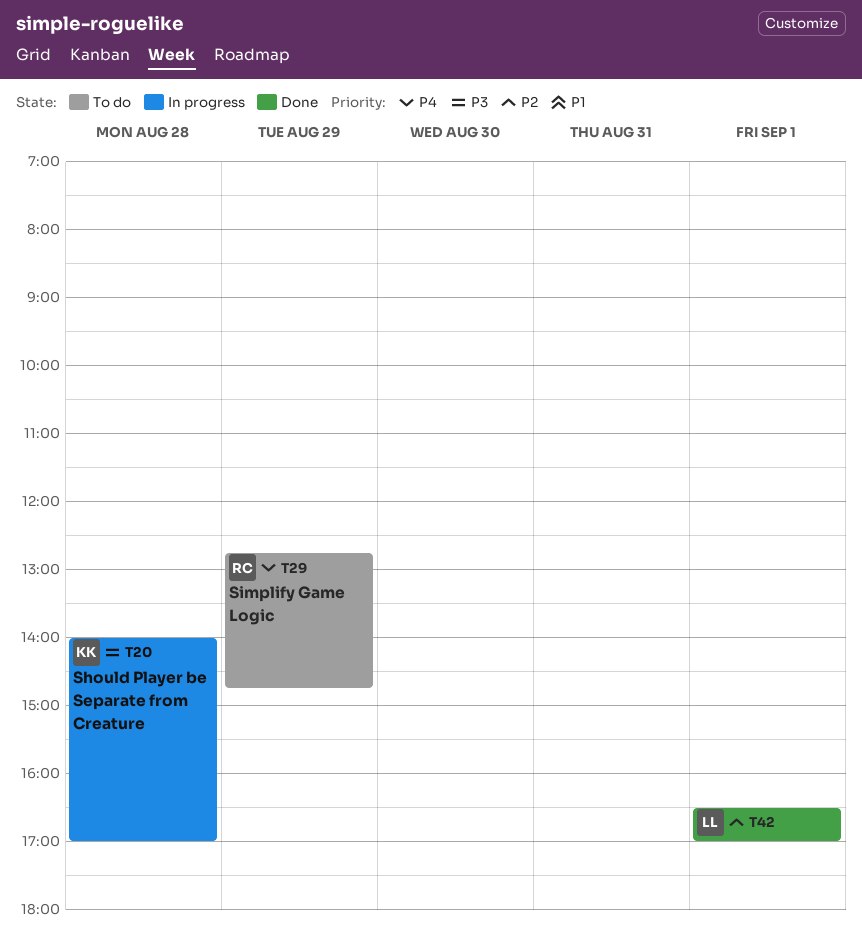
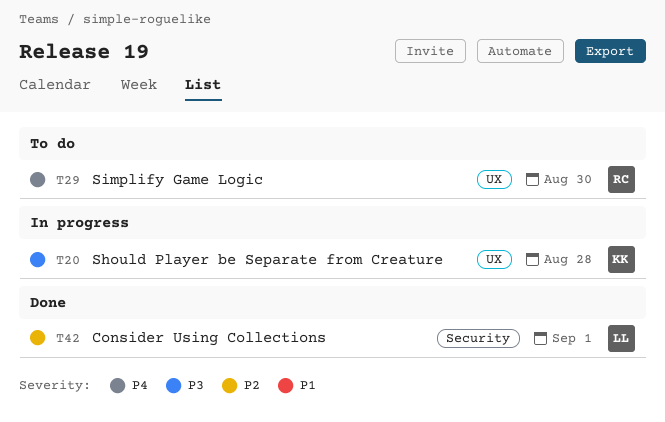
T29, day: Aug 29 -> Aug 30

